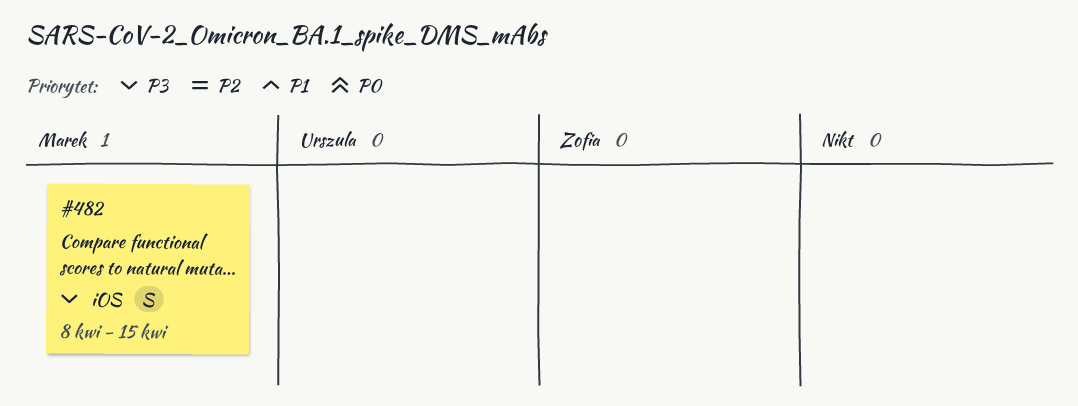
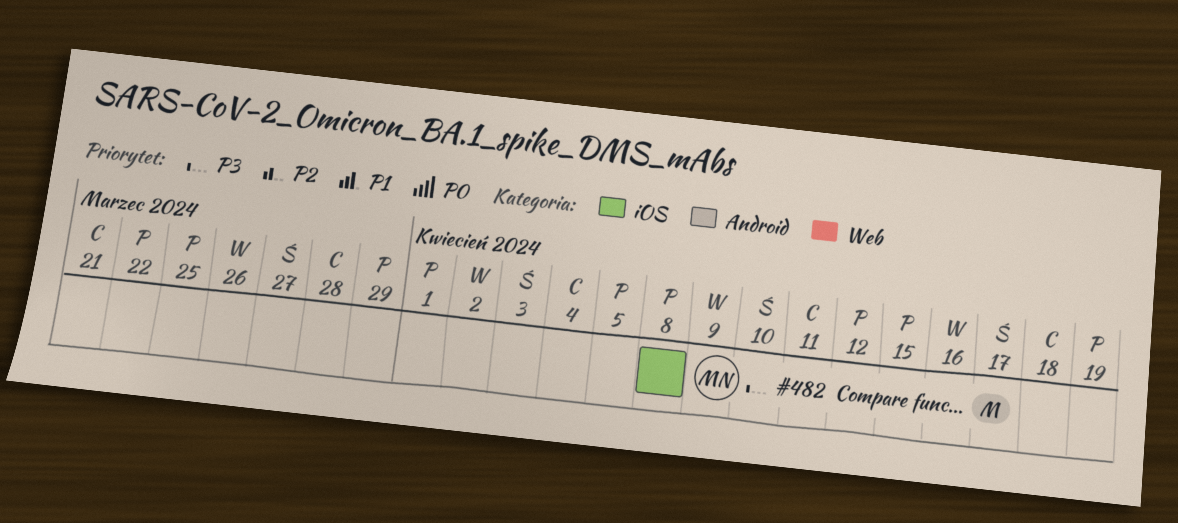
#482, estimate: S -> M
#482, due: Apr 15 -> Apr 8

